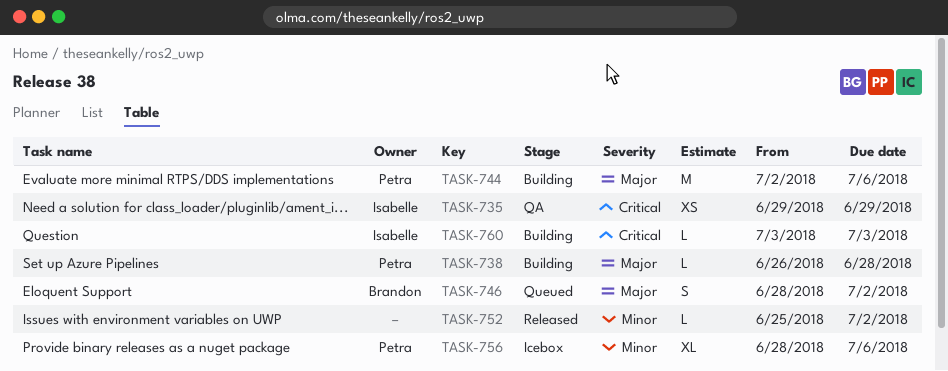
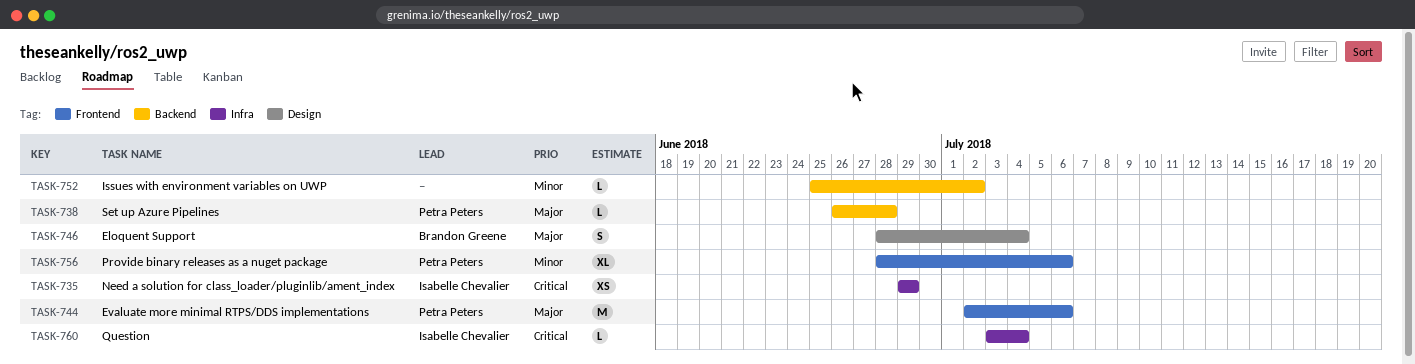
TASK-746, due: Jul 2 -> Jul 4
TASK-760, due: Jul 3 -> Jul 4

